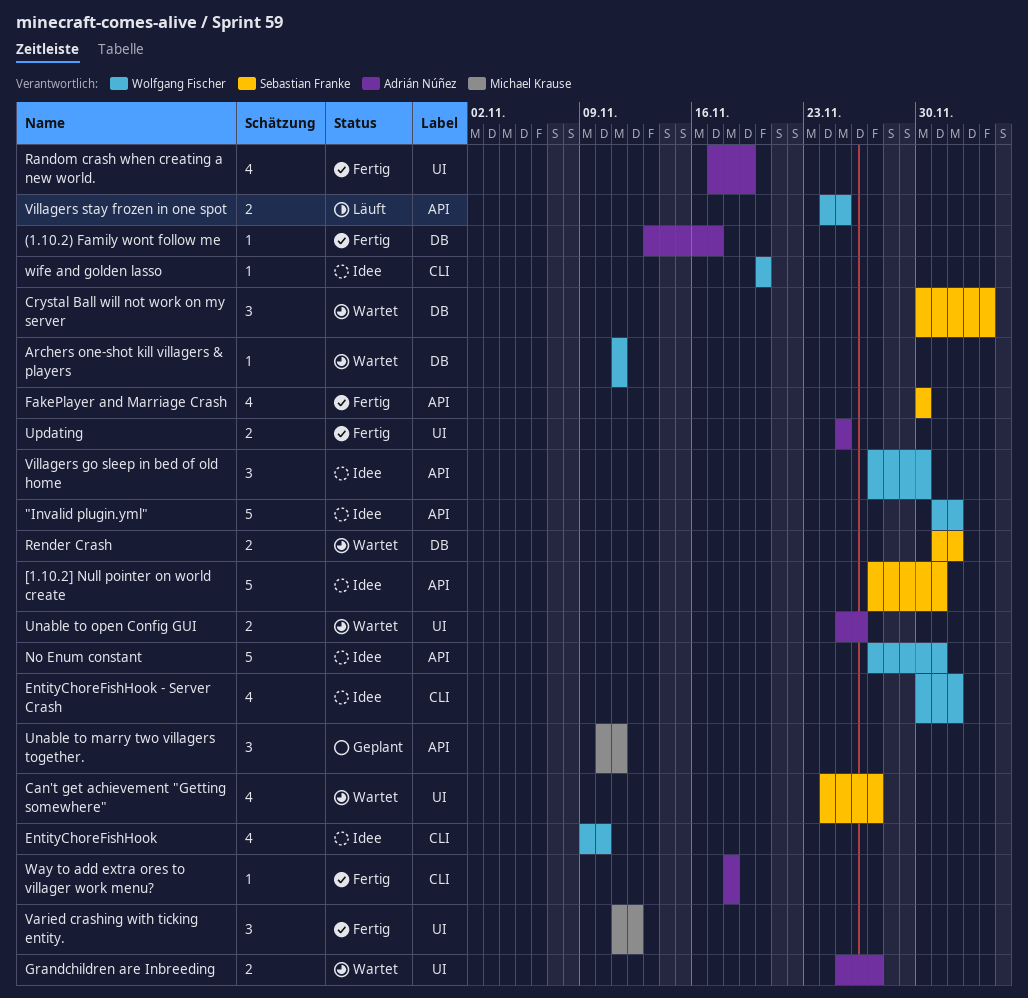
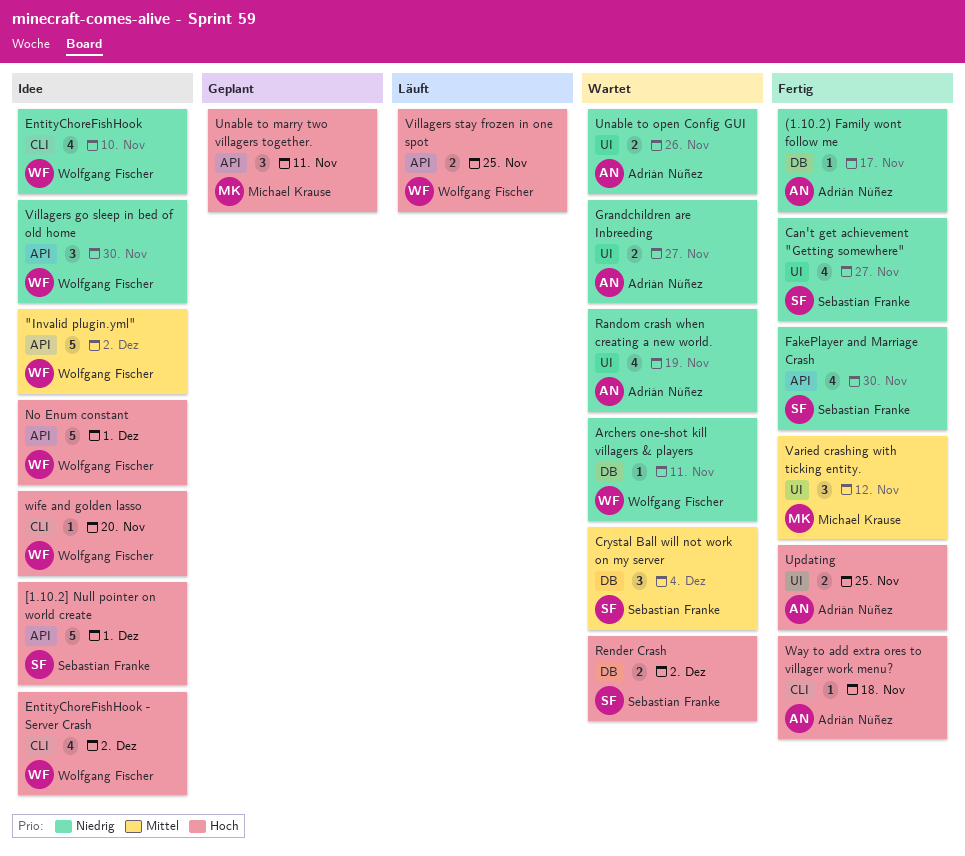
Can't get achievement "Getting somewhere", status: Wartet -> Fertig
Random crash when creating a new world., status: Fertig -> Wartet

